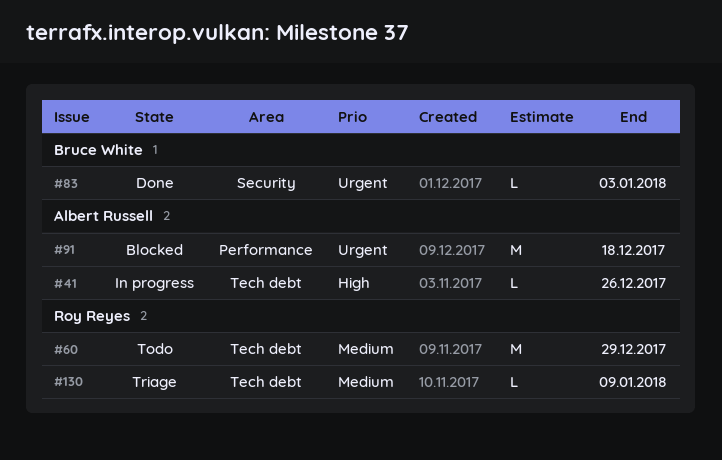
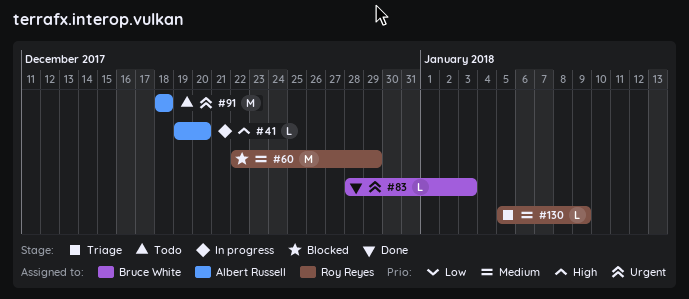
#41, due: Dec 26 -> Dec 20
#60, status: Todo -> Blocked
#91, status: Blocked -> Todo

